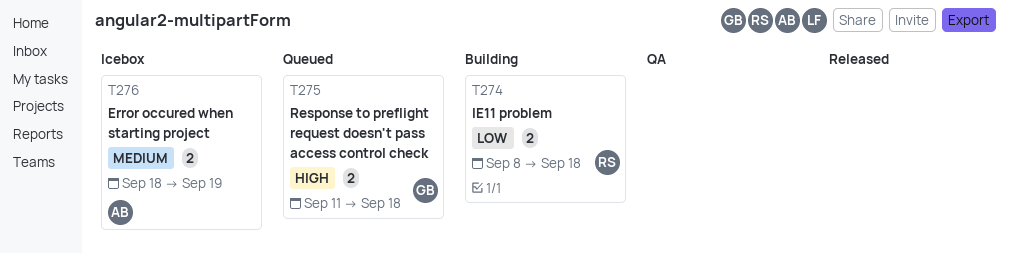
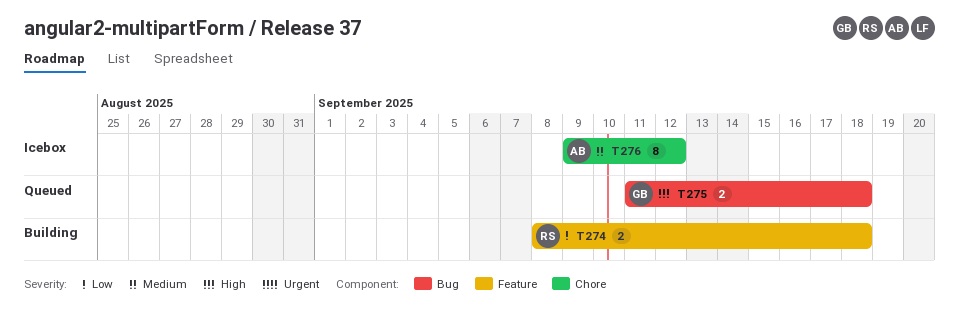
T276, estimate: 2 -> 8
T276, start: Sep 18 -> Sep 9
T276, due: Sep 19 -> Sep 12

